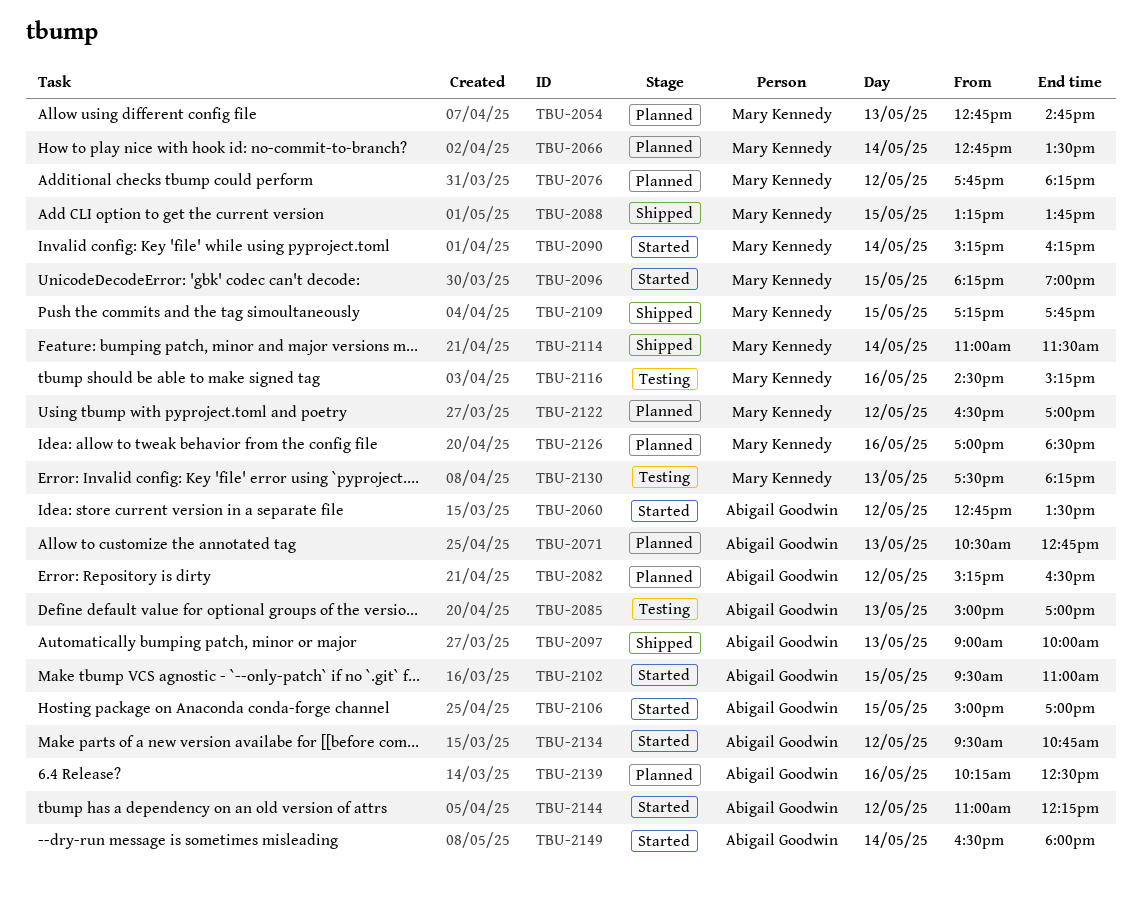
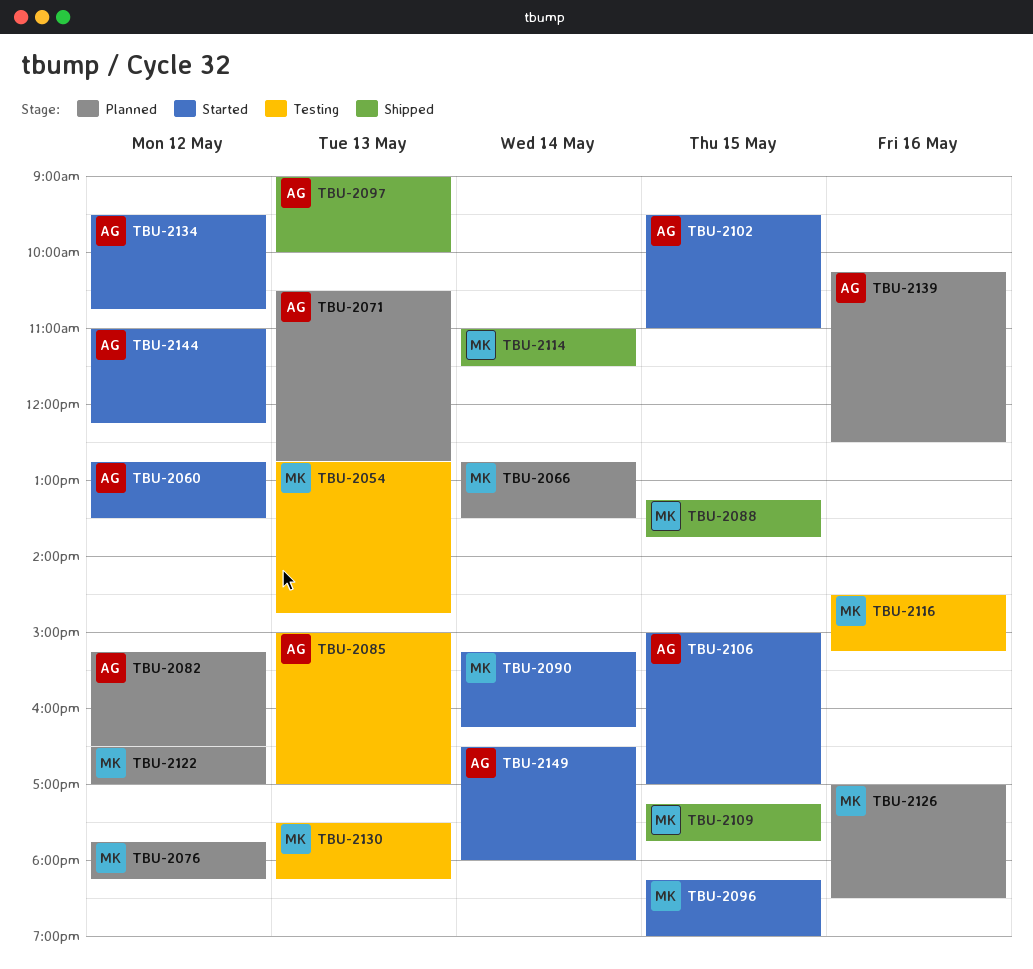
TBU-2054, status: Planned -> Testing

